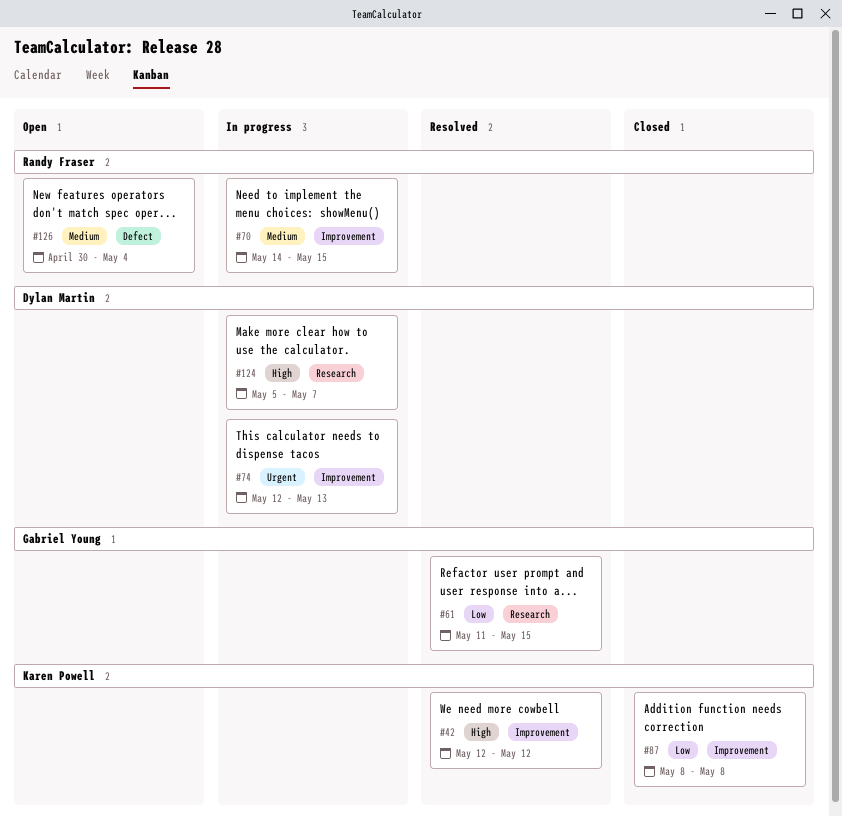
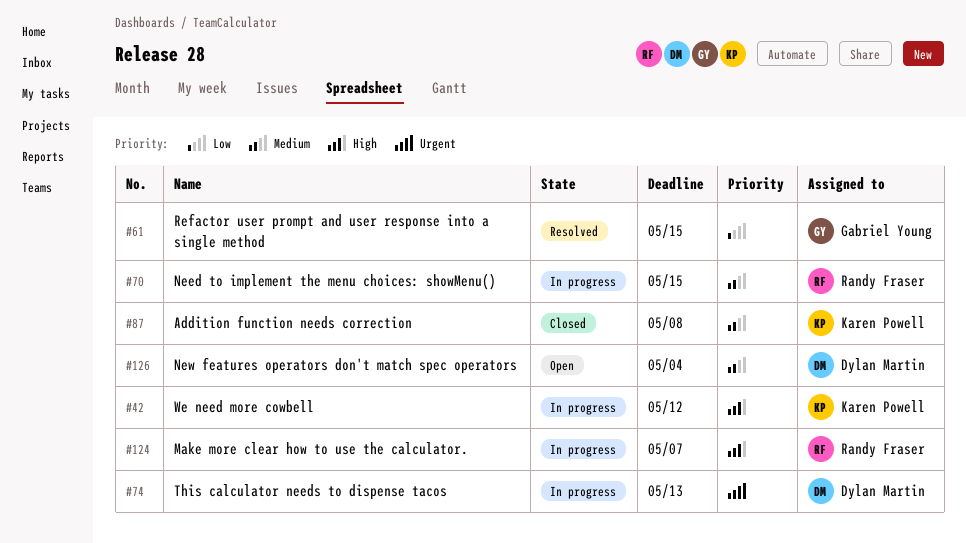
#42, status: Resolved -> In progress
#87, priority: Low -> Medium
#124, owner: Dylan Martin -> Randy Fraser
#126, owner: Randy Fraser -> Dylan Martin

